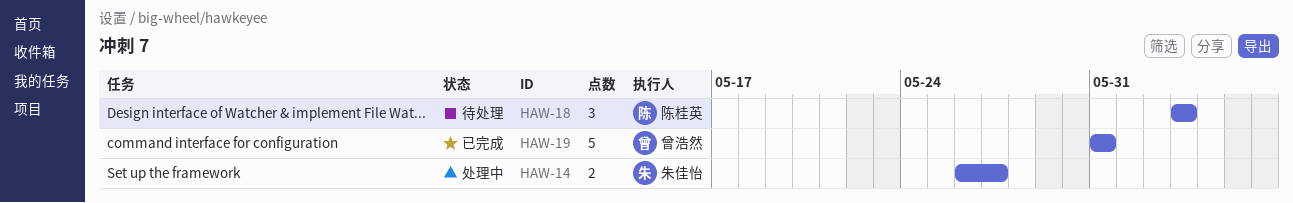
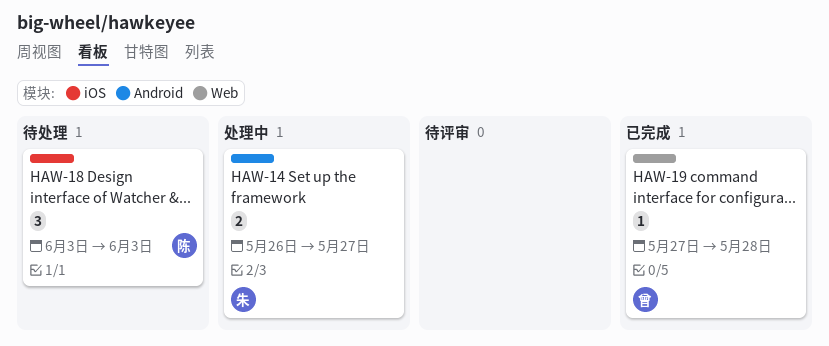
HAW-19, estimate: 5 -> 1
HAW-19, start: May 31 -> May 27
HAW-19, due: May 31 -> May 28

